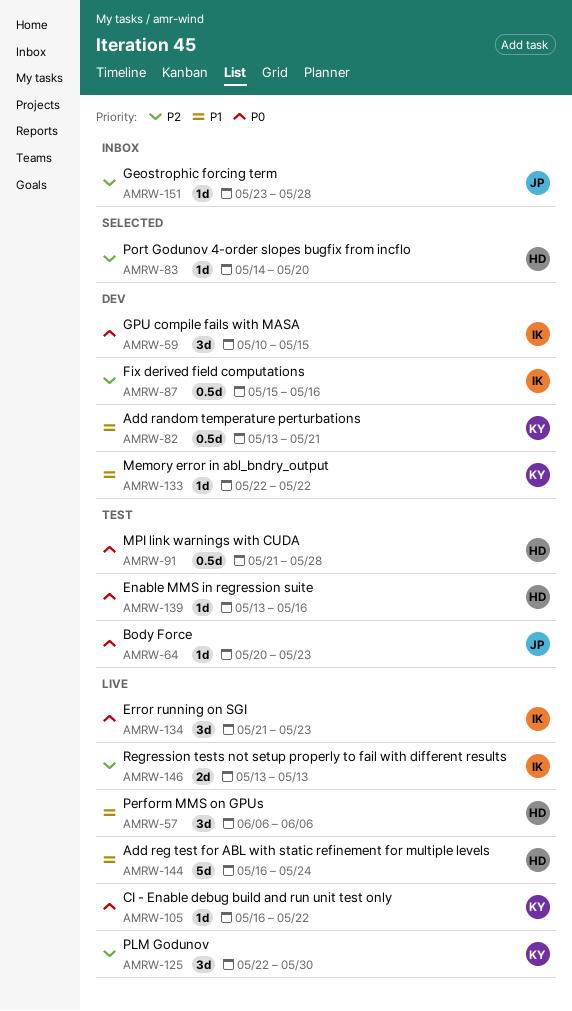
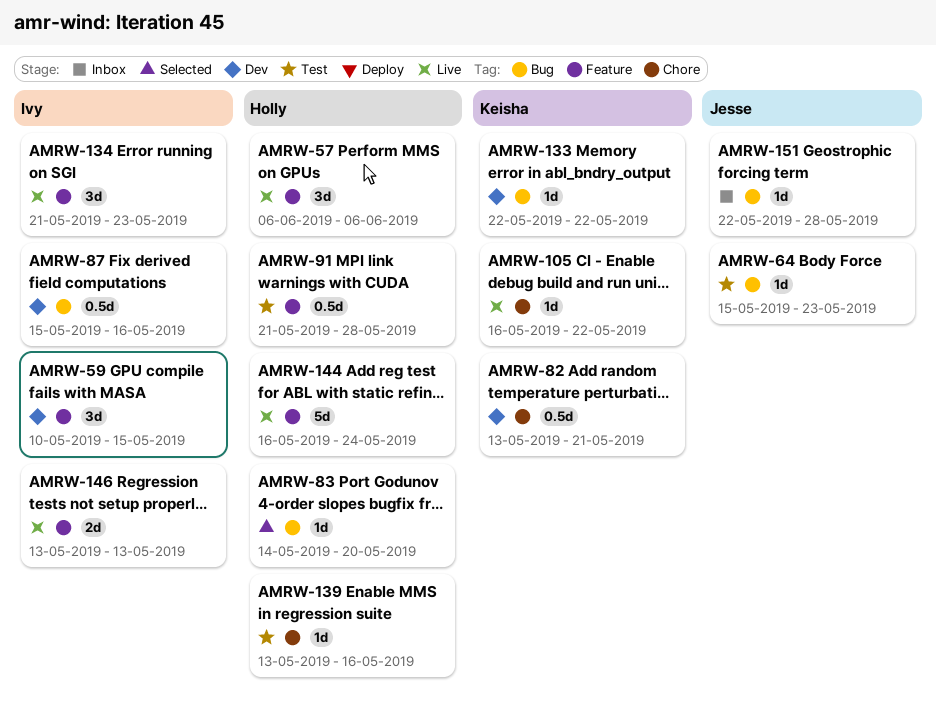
AMRW-64, start: May 20 -> May 15
AMRW-125: present -> none
AMRW-151, start: May 23 -> May 22

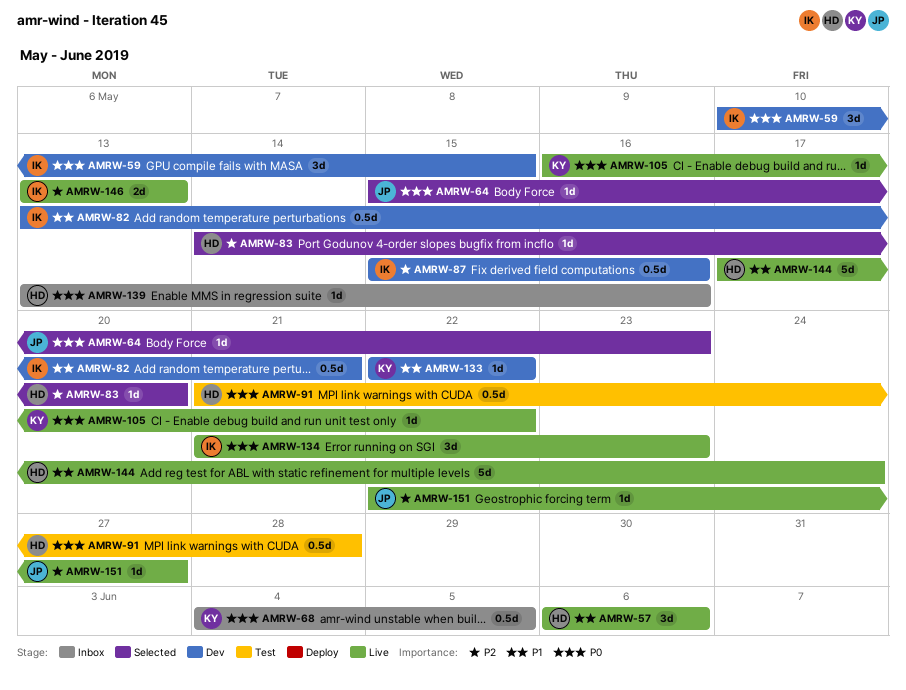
AMRW-64, status: Test -> Selected
AMRW-68: none -> present
AMRW-82, owner: Keisha -> Ivy
AMRW-139, status: Test -> Inbox
AMRW-144, start: May 16 -> May 17
AMRW-151, status: Inbox -> Live
AMRW-151, due: May 28 -> May 27

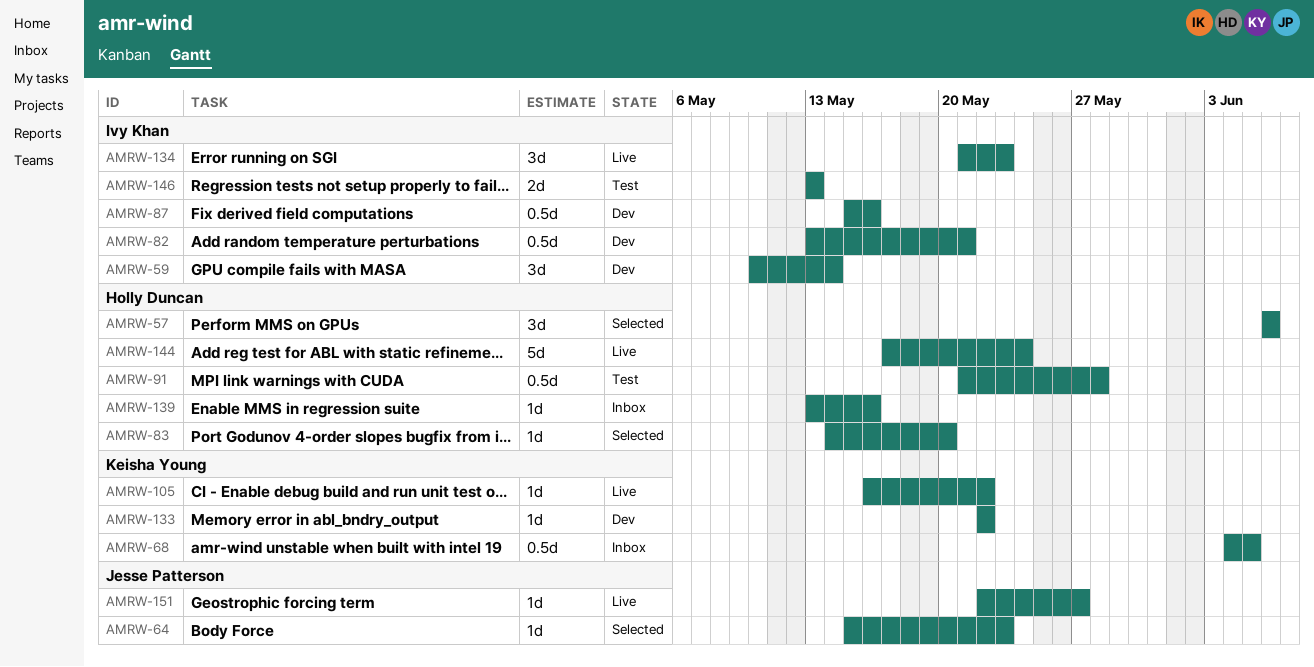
AMRW-57, status: Live -> Selected
AMRW-59, due: May 15 -> May 14
AMRW-146, status: Live -> Test

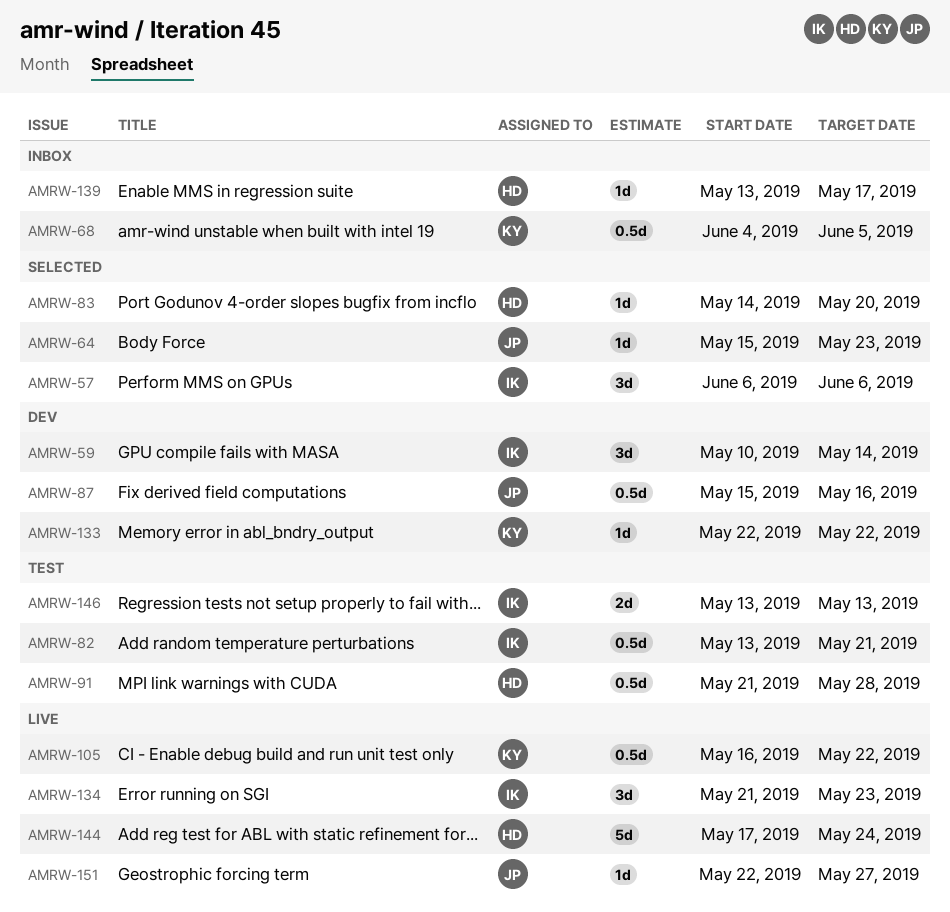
AMRW-57, owner: Holly Duncan -> Ivy Khan
AMRW-82, status: Dev -> Test
AMRW-87, owner: Ivy Khan -> Jesse Patterson
AMRW-105, estimate: 1d -> 0.5d
AMRW-139, due: May 16 -> May 17

